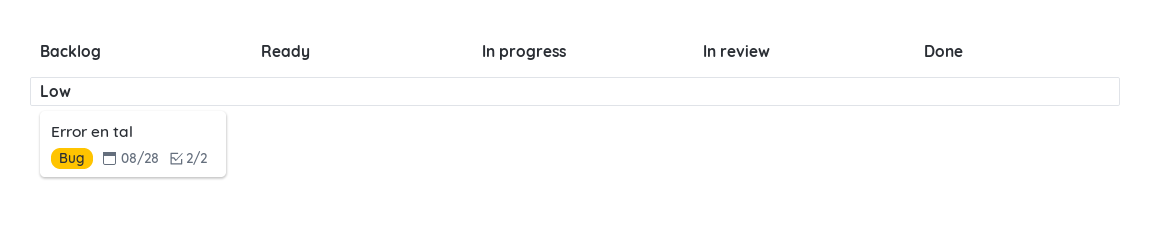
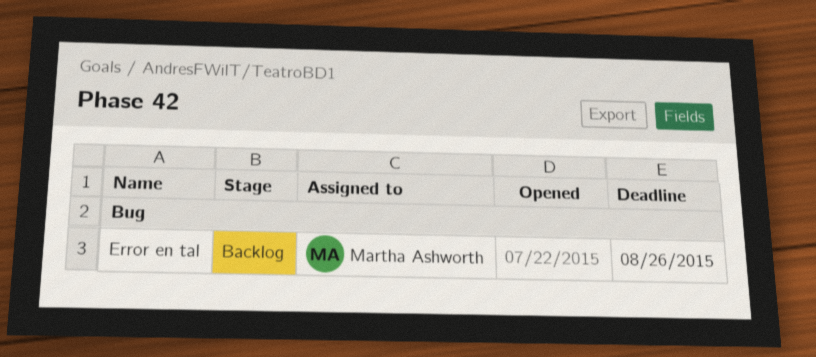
Error en tal, due: Aug 28 -> Aug 26

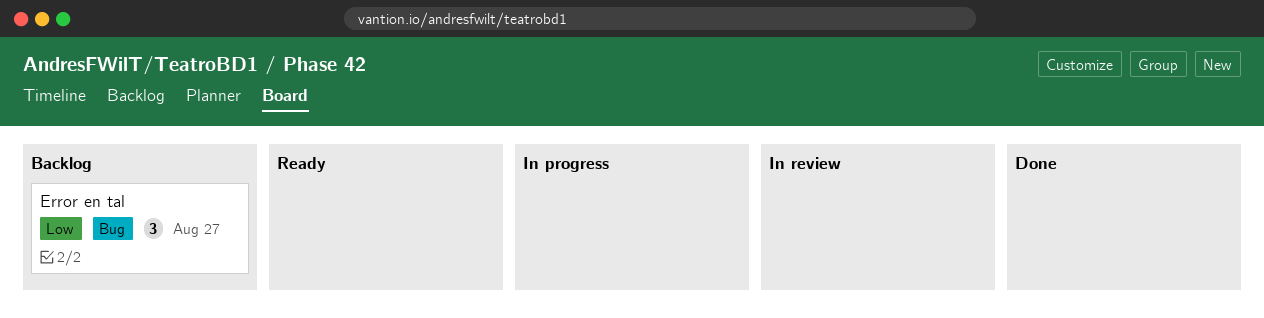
Error en tal, due: Aug 26 -> Aug 27

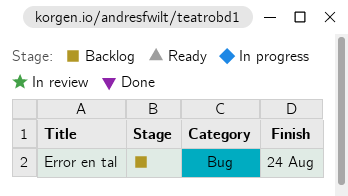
Error en tal, due: Aug 27 -> Aug 24

